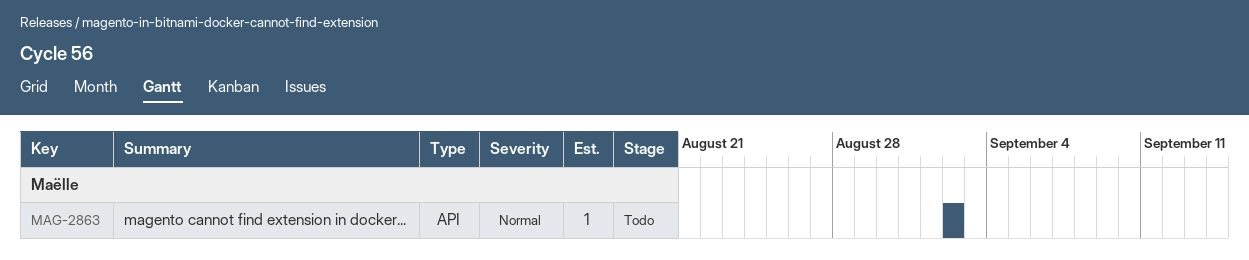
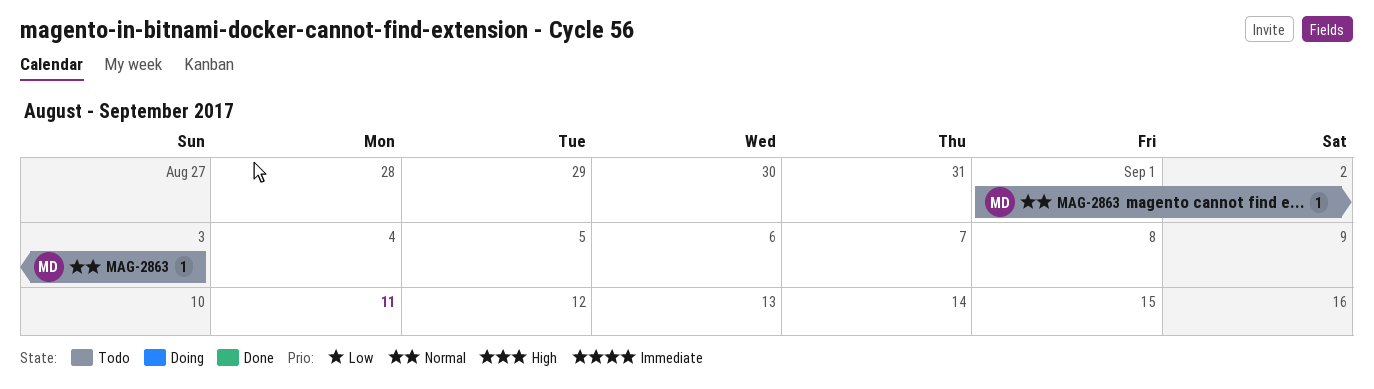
MAG-2863, start: Sep 2 -> Sep 1
MAG-2863, due: Sep 2 -> Sep 3

